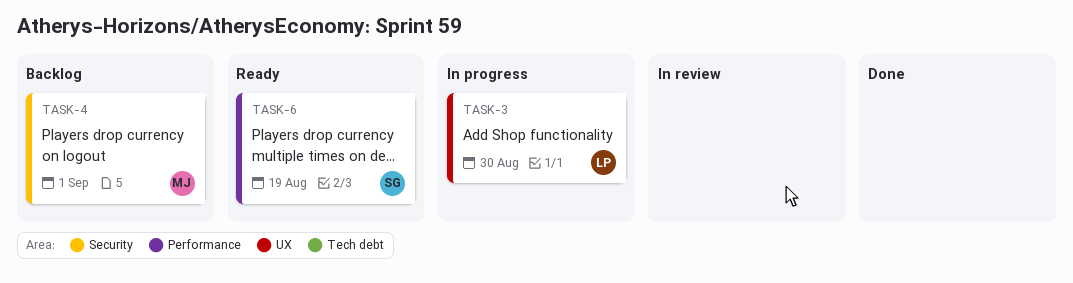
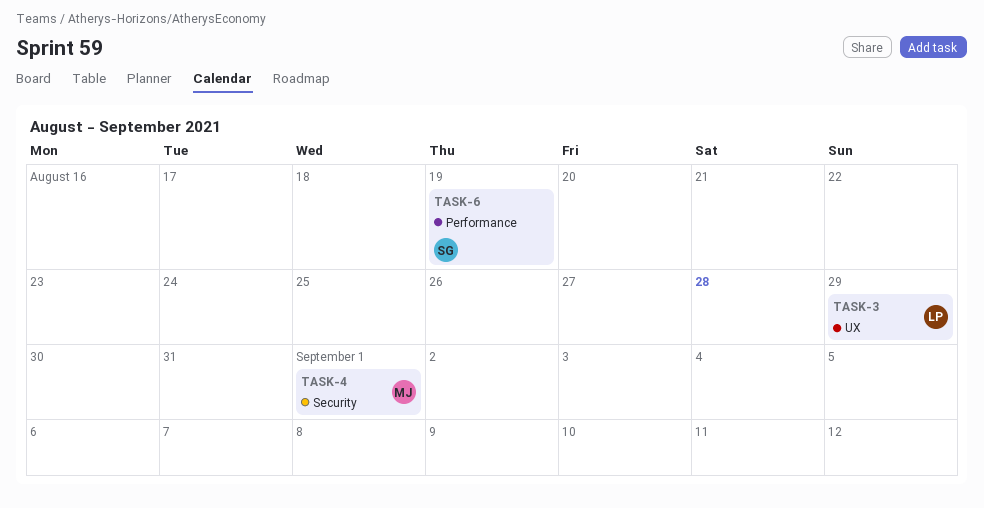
TASK-3, due: Aug 30 -> Aug 29

